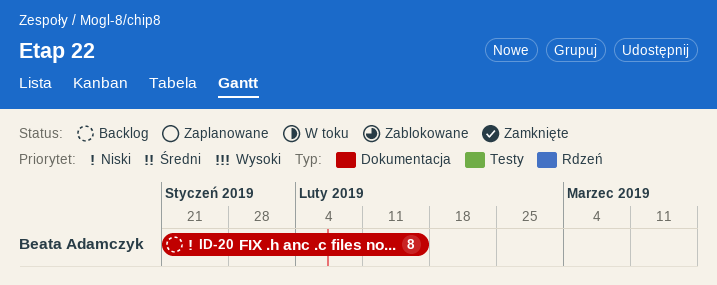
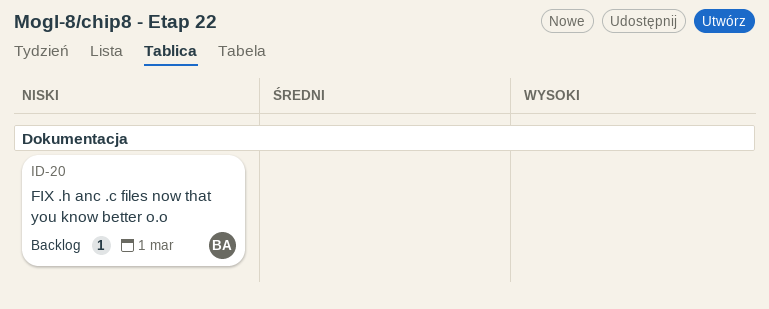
ID-20, estimate: 8 -> 1
ID-20, due: Feb 15 -> Mar 1

